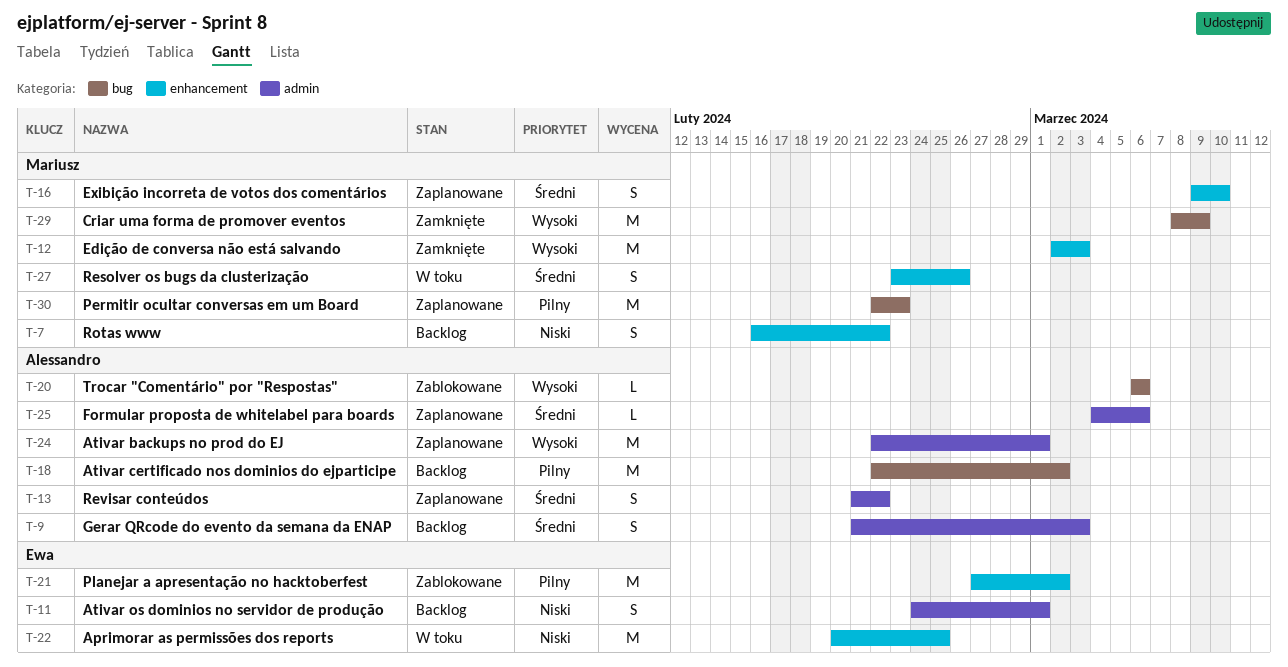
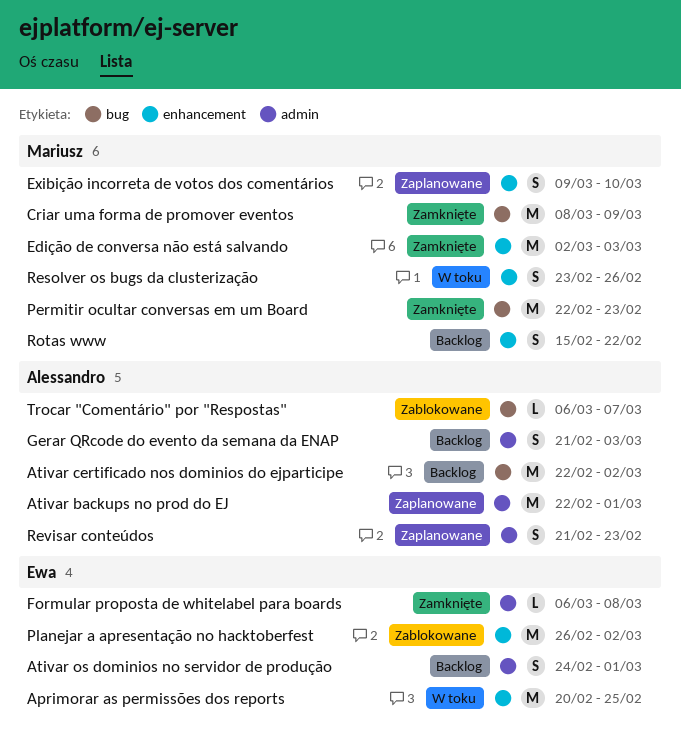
Formular proposta de whitelabel para boards, status: Zaplanowane -> Zamknięte
Formular proposta de whitelabel para boards, owner: Alessandro -> Ewa
Formular proposta de whitelabel para boards, start: Mar 4 -> Mar 6
Formular proposta de whitelabel para boards, due: Mar 6 -> Mar 8
Permitir ocultar conversas em um Board, status: Zaplanowane -> Zamknięte
Planejar a apresentação no hacktoberfest, start: Feb 27 -> Feb 26
Revisar conteúdos, due: Feb 22 -> Feb 23
Rotas www, start: Feb 16 -> Feb 15
Trocar "Comentário" por "Respostas", due: Mar 6 -> Mar 7

